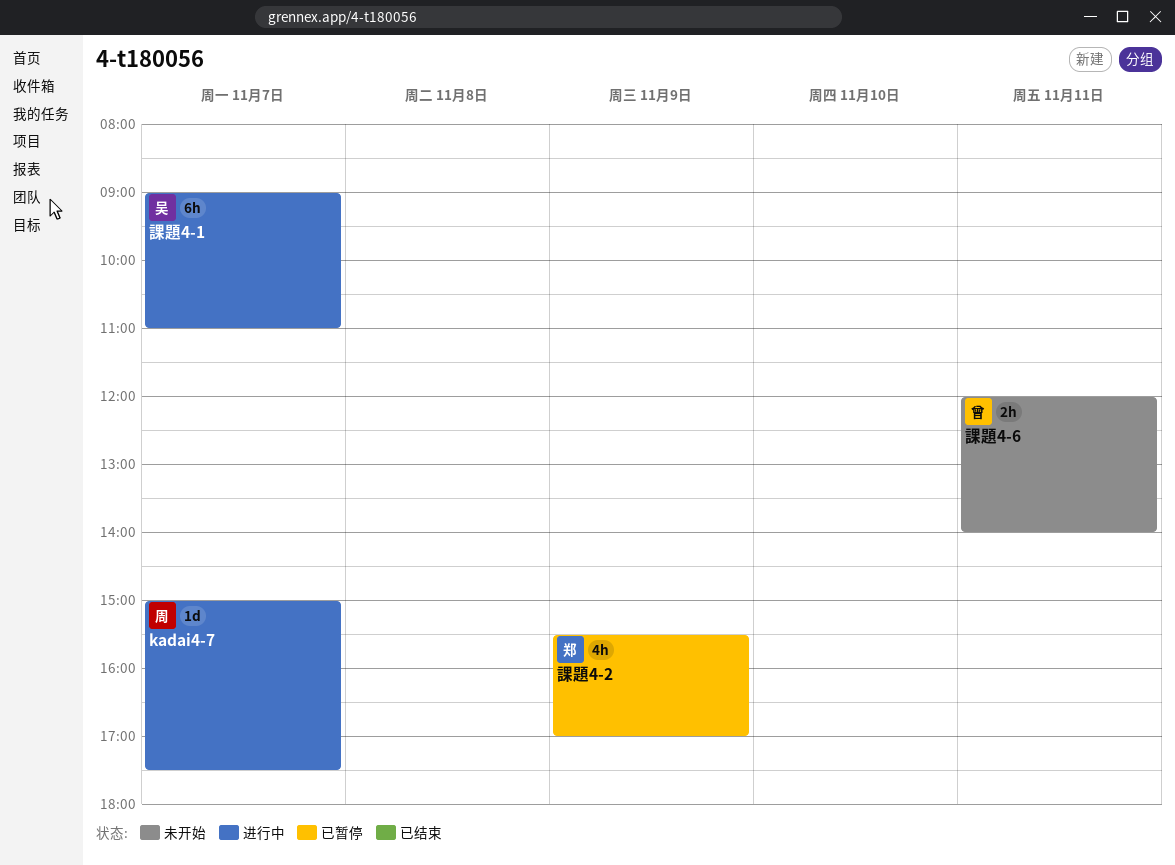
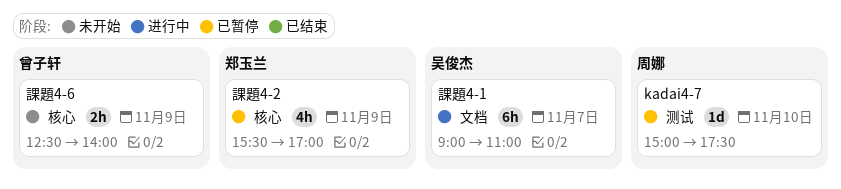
kadai4-7, status: 进行中 -> 已暂停
kadai4-7, day: Nov 7 -> Nov 10
課題4-6, day: Nov 11 -> Nov 9
課題4-6, begins: 12:00 -> 12:30

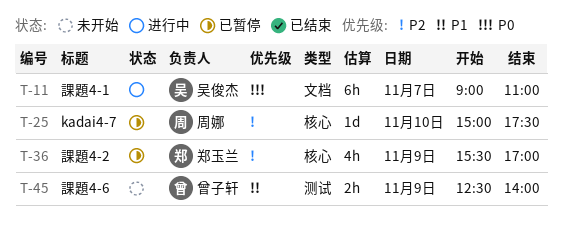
kadai4-7, label: 测试 -> 核心
課題4-6, label: 核心 -> 测试

